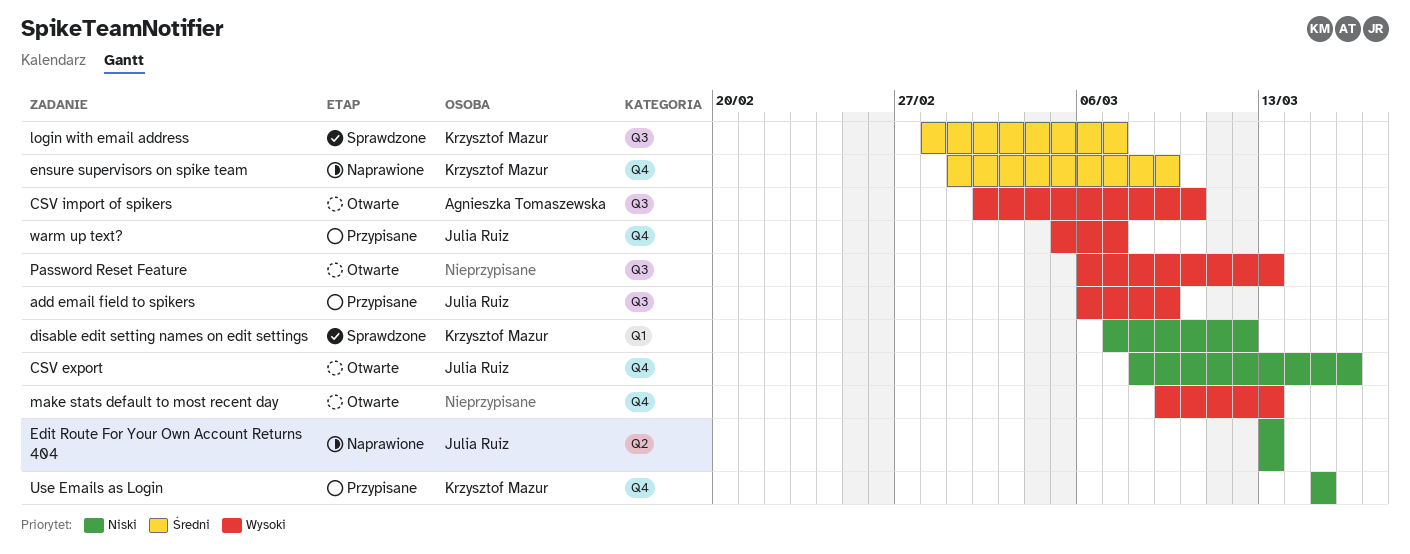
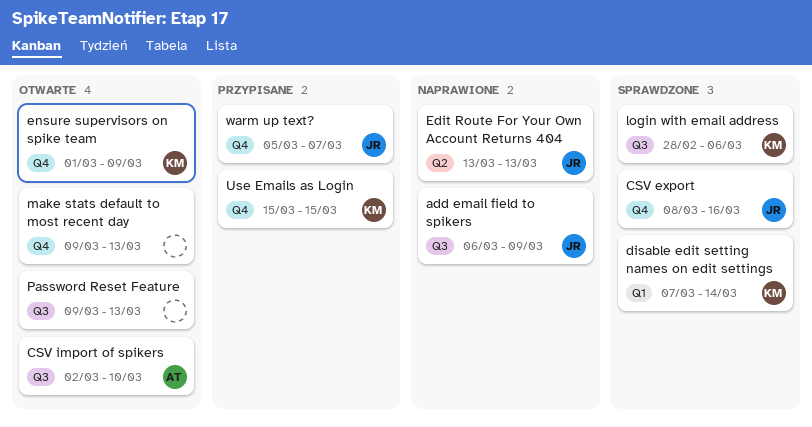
add email field to spikers, status: Przypisane -> Naprawione
CSV export, status: Otwarte -> Sprawdzone
disable edit setting names on edit settings, due: Mar 12 -> Mar 14
ensure supervisors on spike team, status: Naprawione -> Otwarte
login with email address, due: Mar 7 -> Mar 6
Password Reset Feature, start: Mar 6 -> Mar 9

